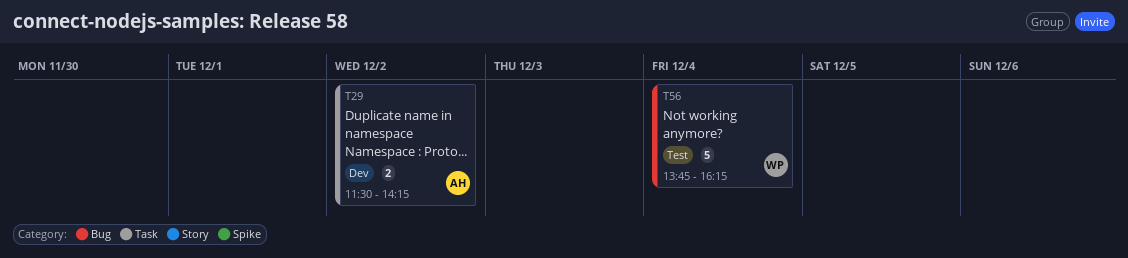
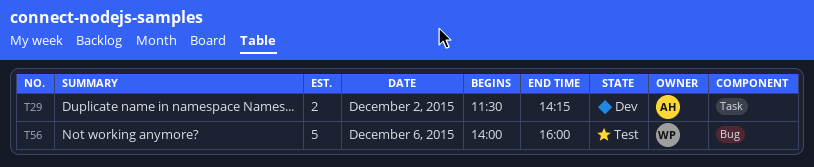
T56, day: Dec 4 -> Dec 6
T56, begins: 13:45 -> 14:00
T56, ends: 16:15 -> 16:00

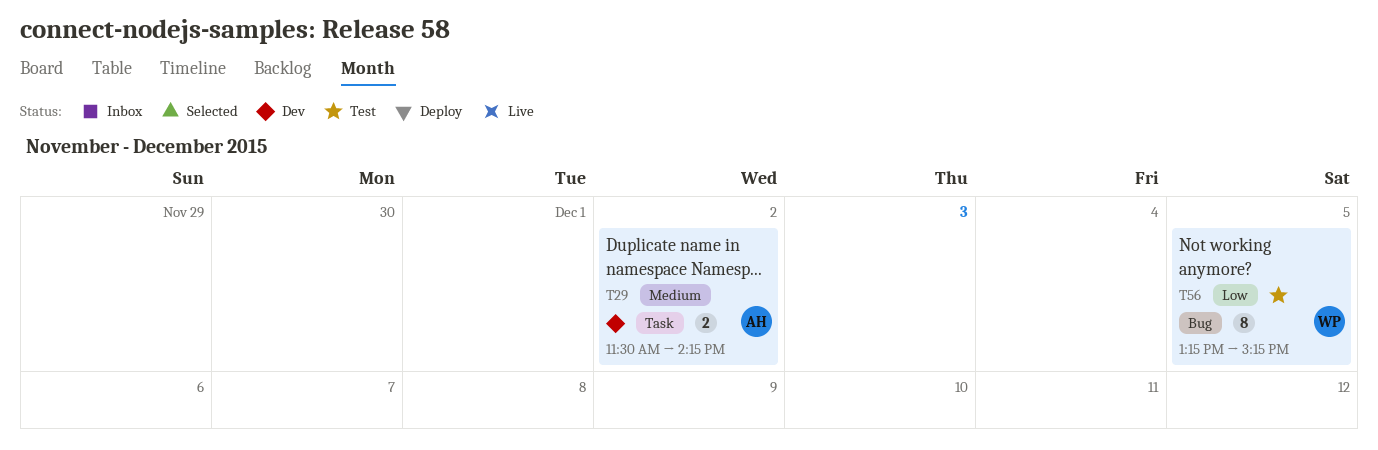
T56, estimate: 5 -> 8
T56, day: Dec 6 -> Dec 5
T56, begins: 14:00 -> 13:15
T56, ends: 16:00 -> 15:15

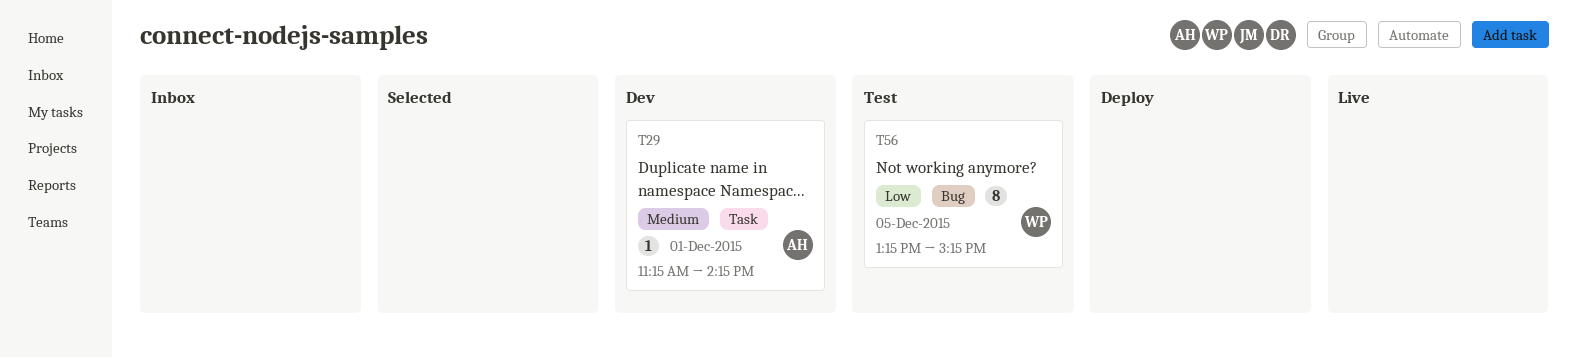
T29, estimate: 2 -> 1
T29, day: Dec 2 -> Dec 1
T29, begins: 11:30 -> 11:15

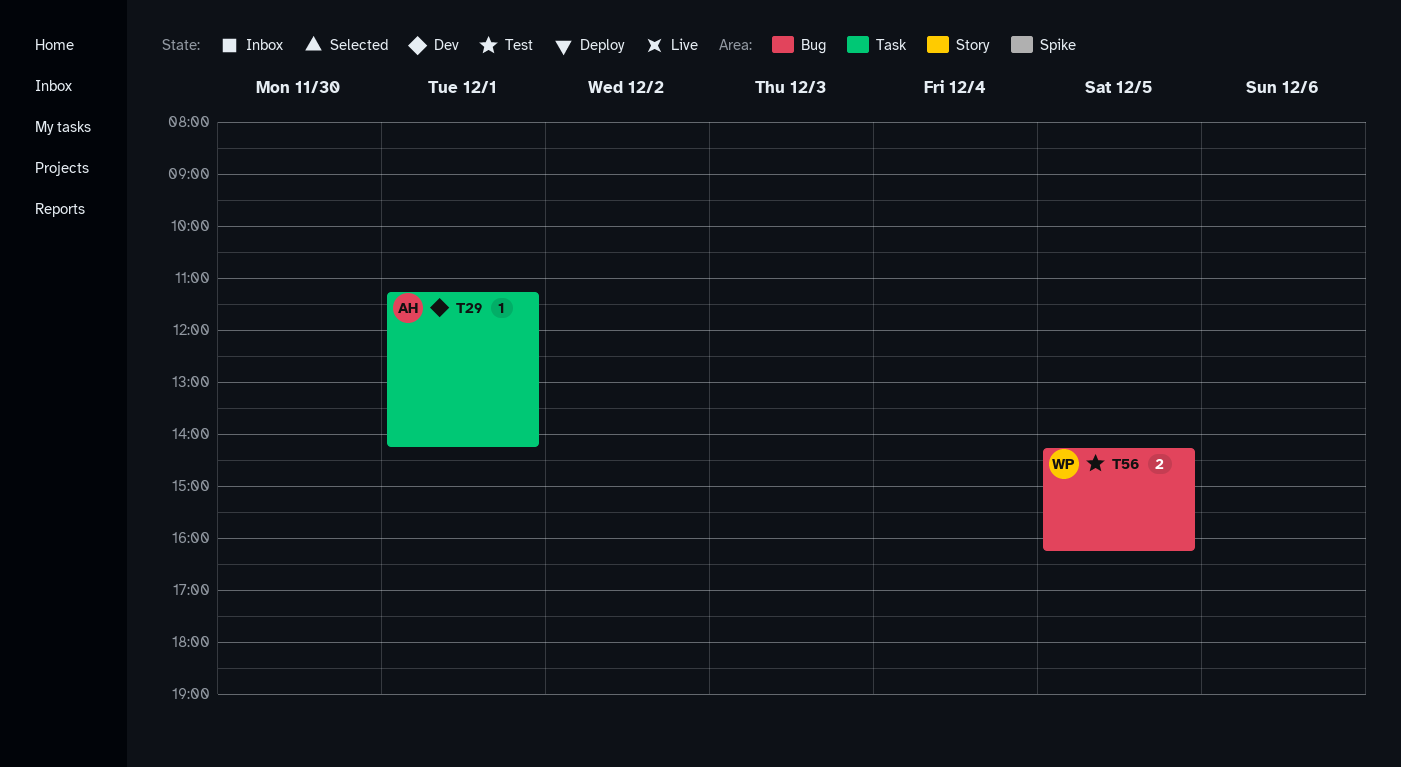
T56, estimate: 8 -> 2
T56, begins: 13:15 -> 14:15
T56, ends: 15:15 -> 16:15

